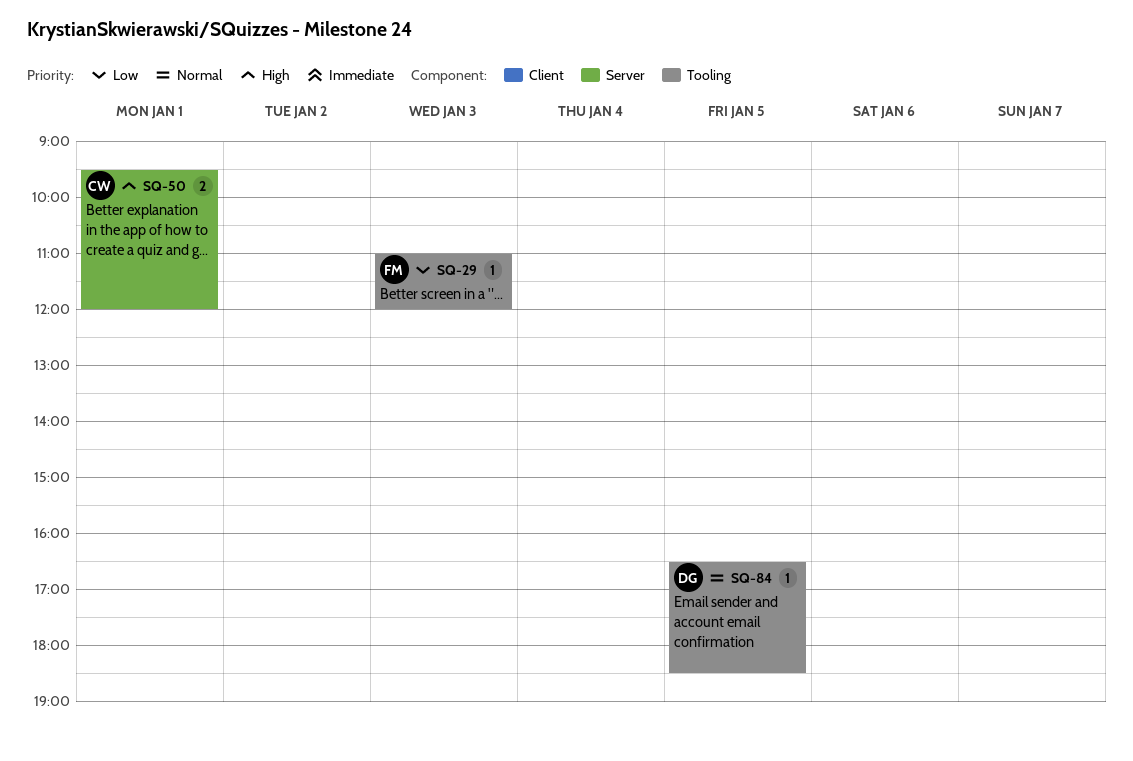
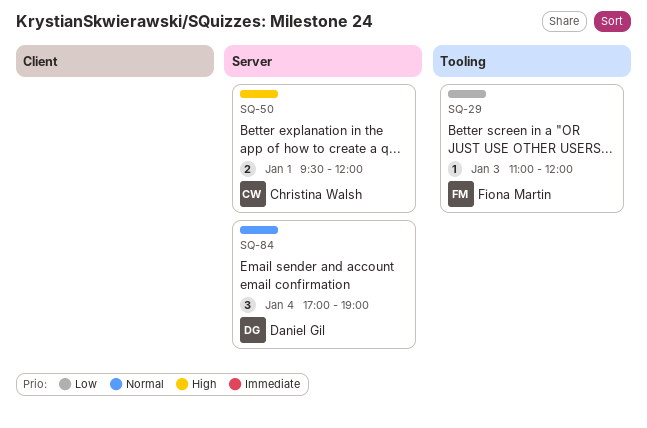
SQ-84, label: Tooling -> Server
SQ-84, estimate: 1 -> 3
SQ-84, day: Jan 5 -> Jan 4
SQ-84, begins: 16:30 -> 17:00
SQ-84, ends: 18:30 -> 19:00

